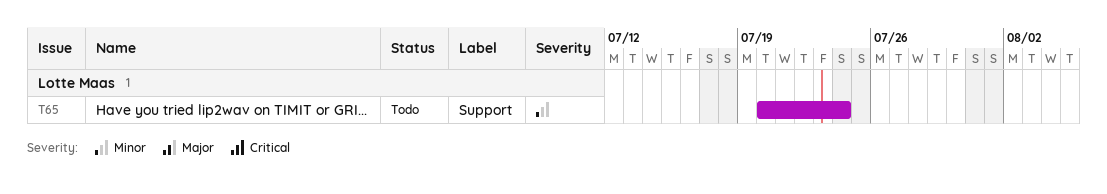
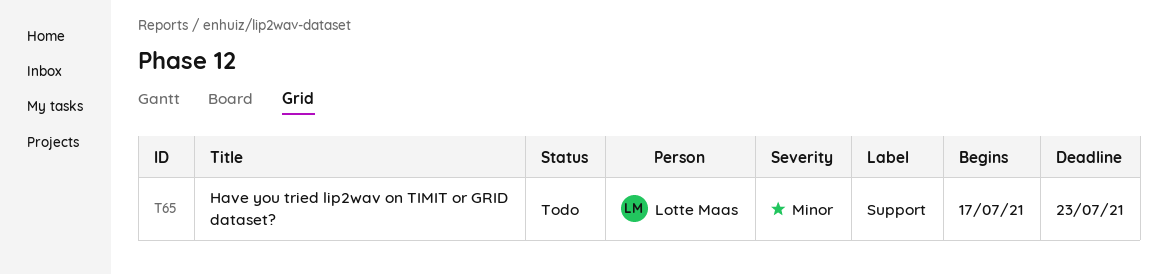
T65, start: Jul 20 -> Jul 17
T65, due: Jul 24 -> Jul 23

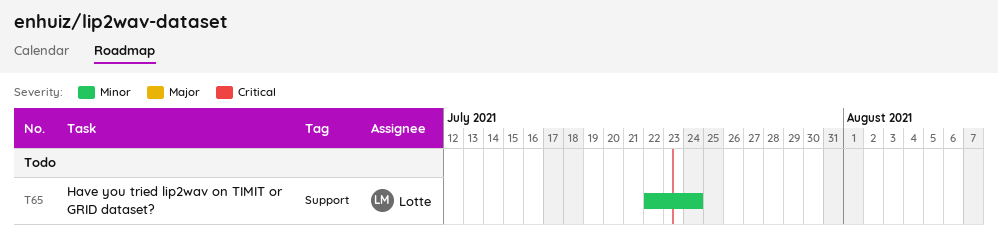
T65, start: Jul 17 -> Jul 22
T65, due: Jul 23 -> Jul 24

